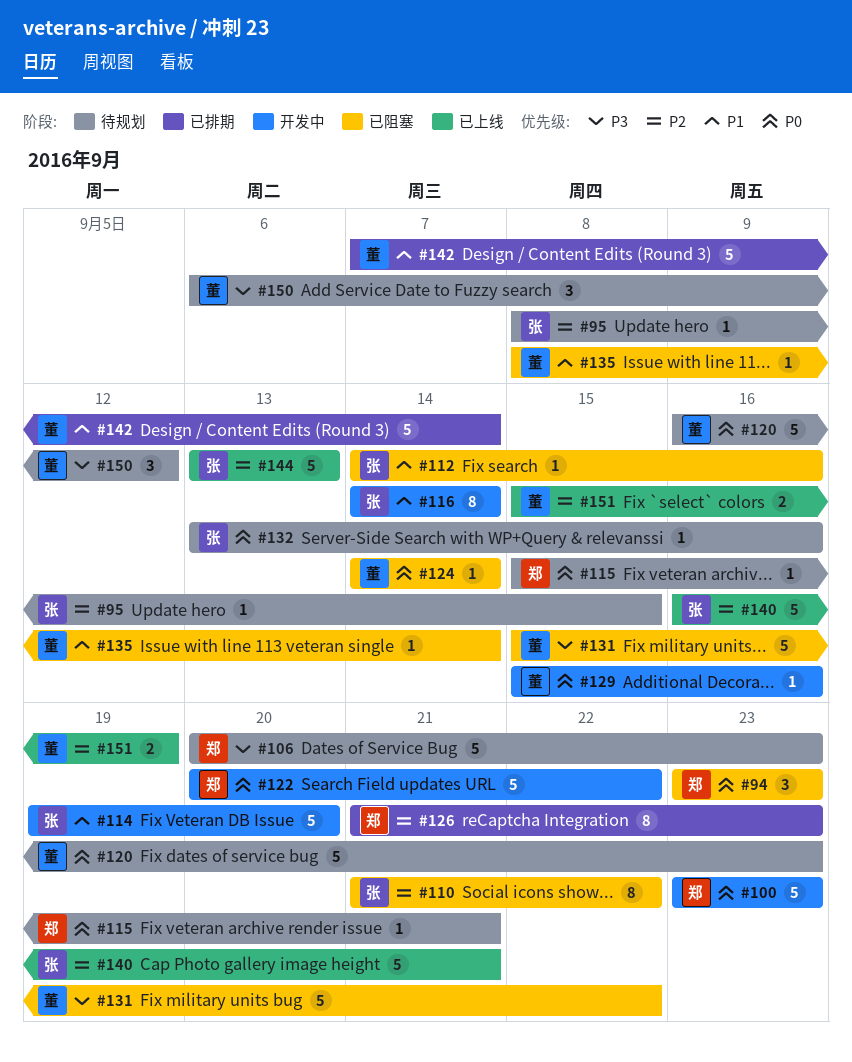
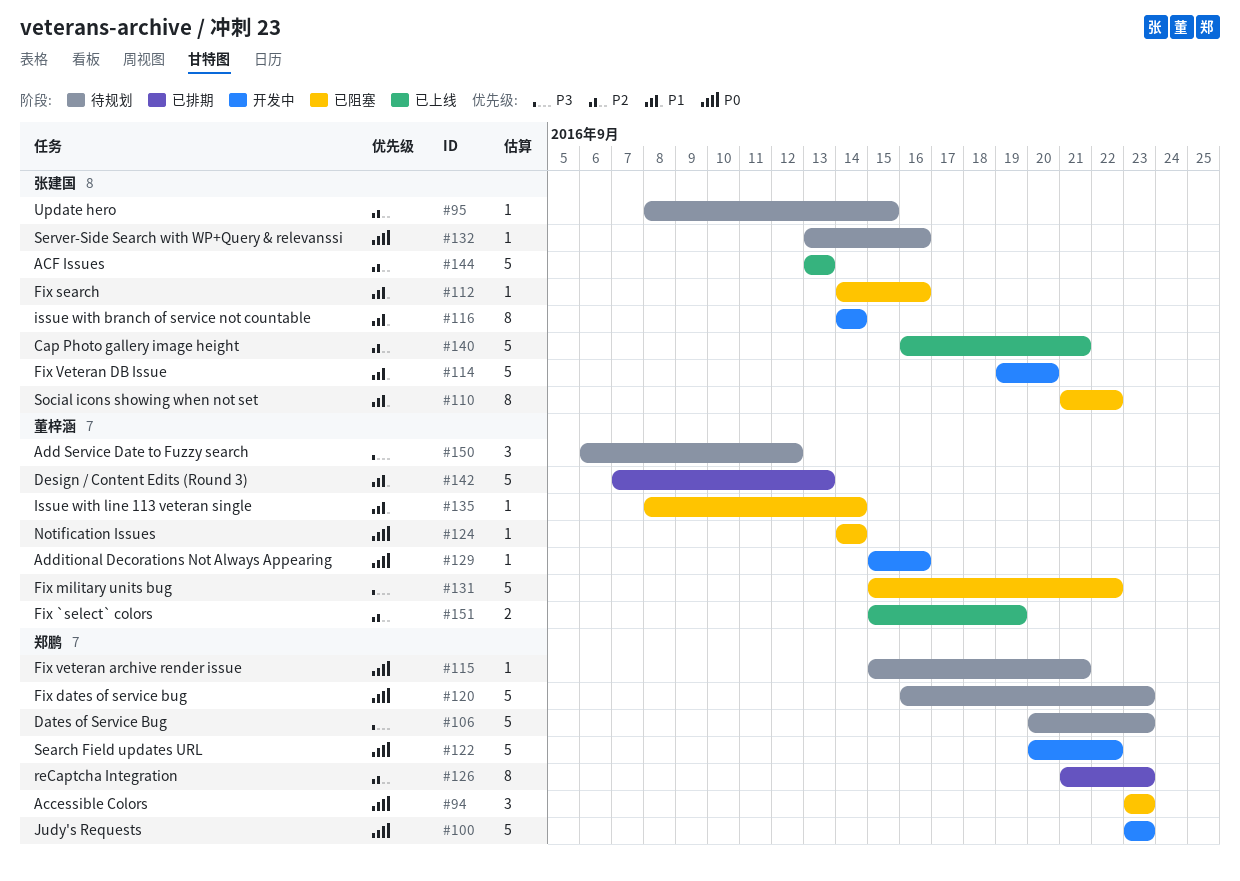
#110, priority: P2 -> P1
#120, owner: 董梓涵 -> 郑鹏
#142, due: Sep 14 -> Sep 13

